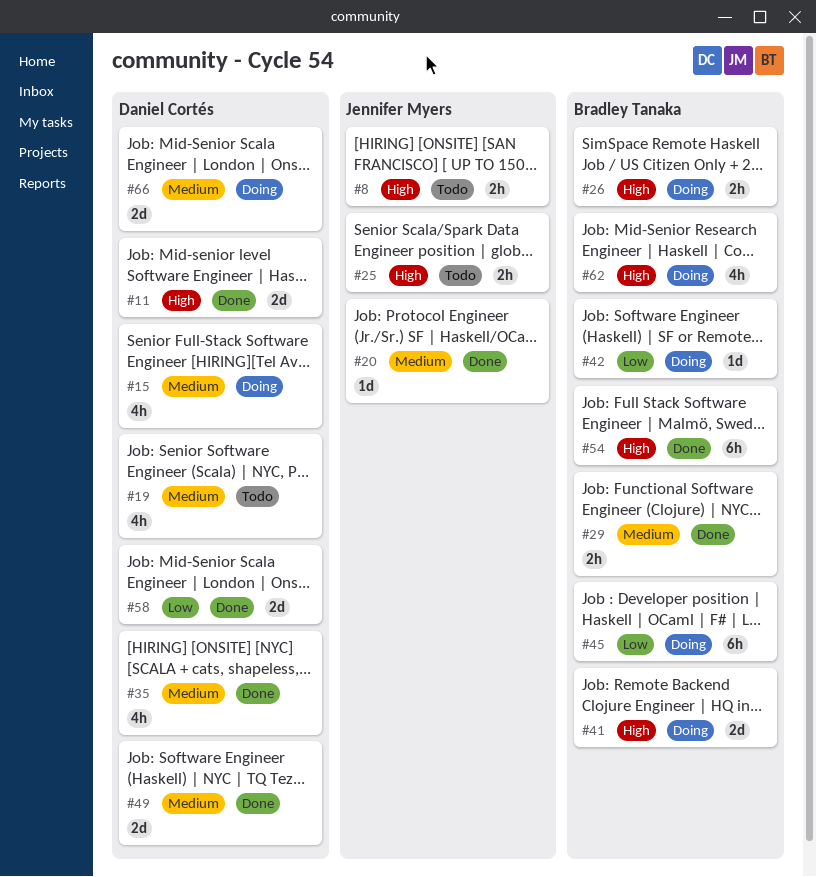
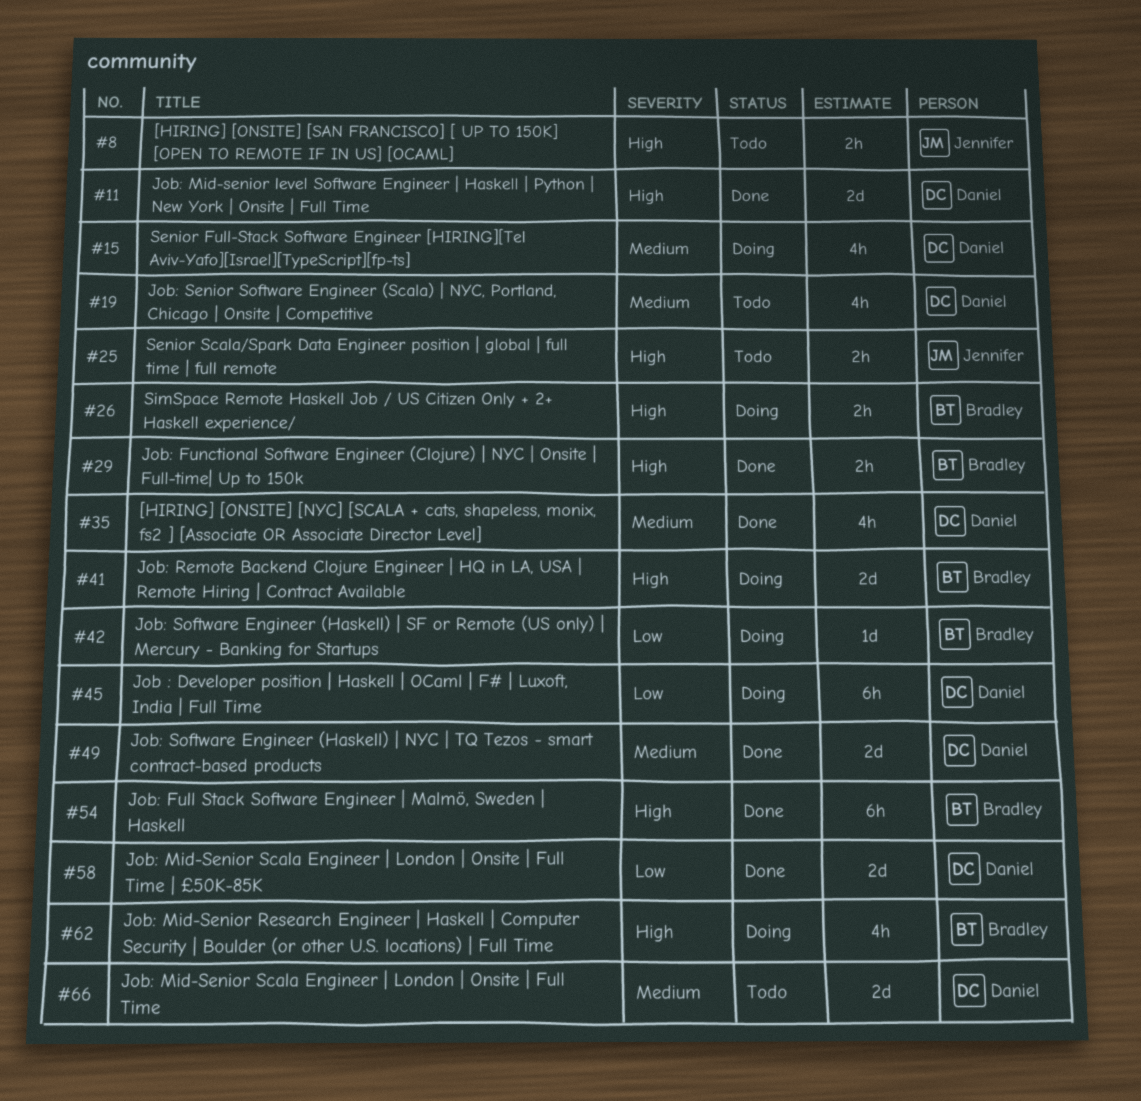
#20: present -> none
#29, priority: Medium -> High
#45, owner: Bradley Tanaka -> Daniel Cortés
#66, status: Doing -> Todo

